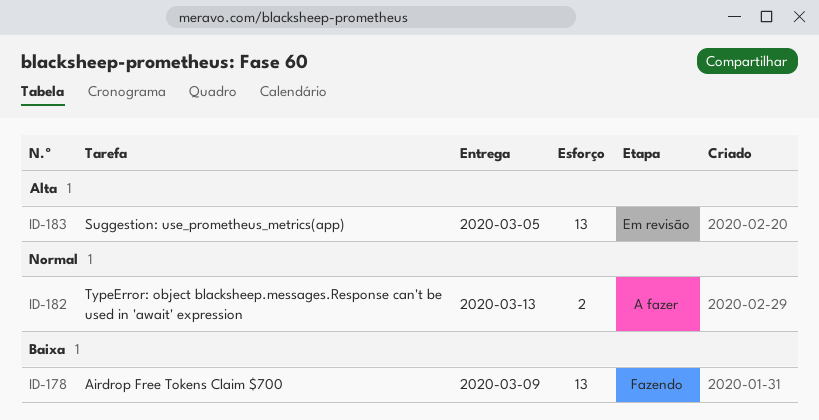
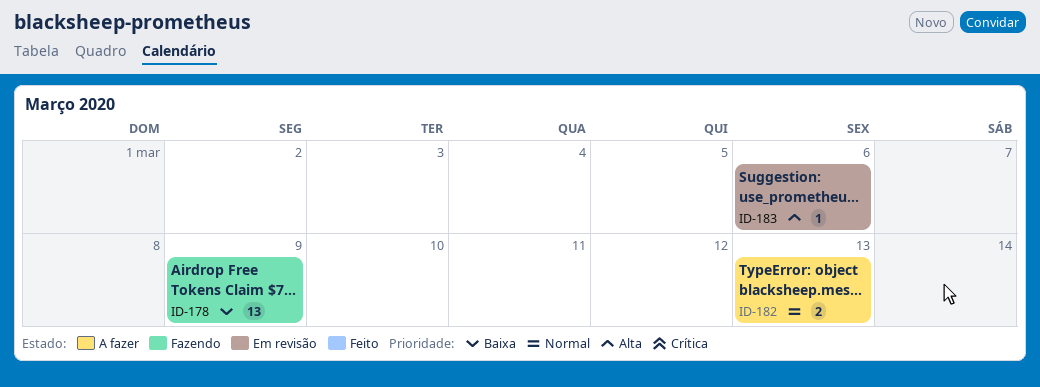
ID-183, estimate: 13 -> 1
ID-183, due: Mar 5 -> Mar 6

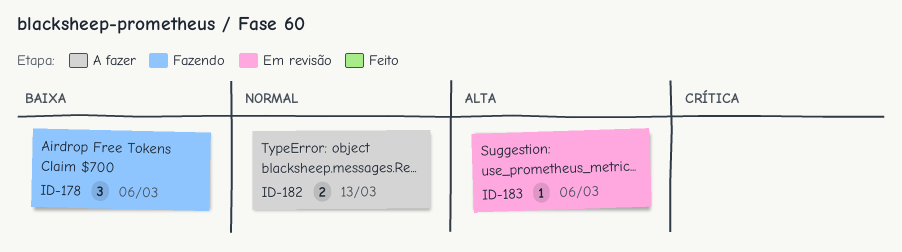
ID-178, estimate: 13 -> 3
ID-178, due: Mar 9 -> Mar 6

